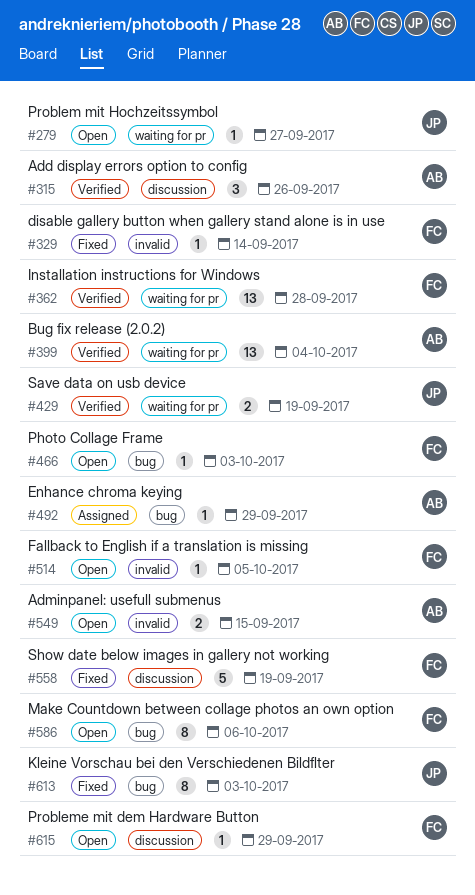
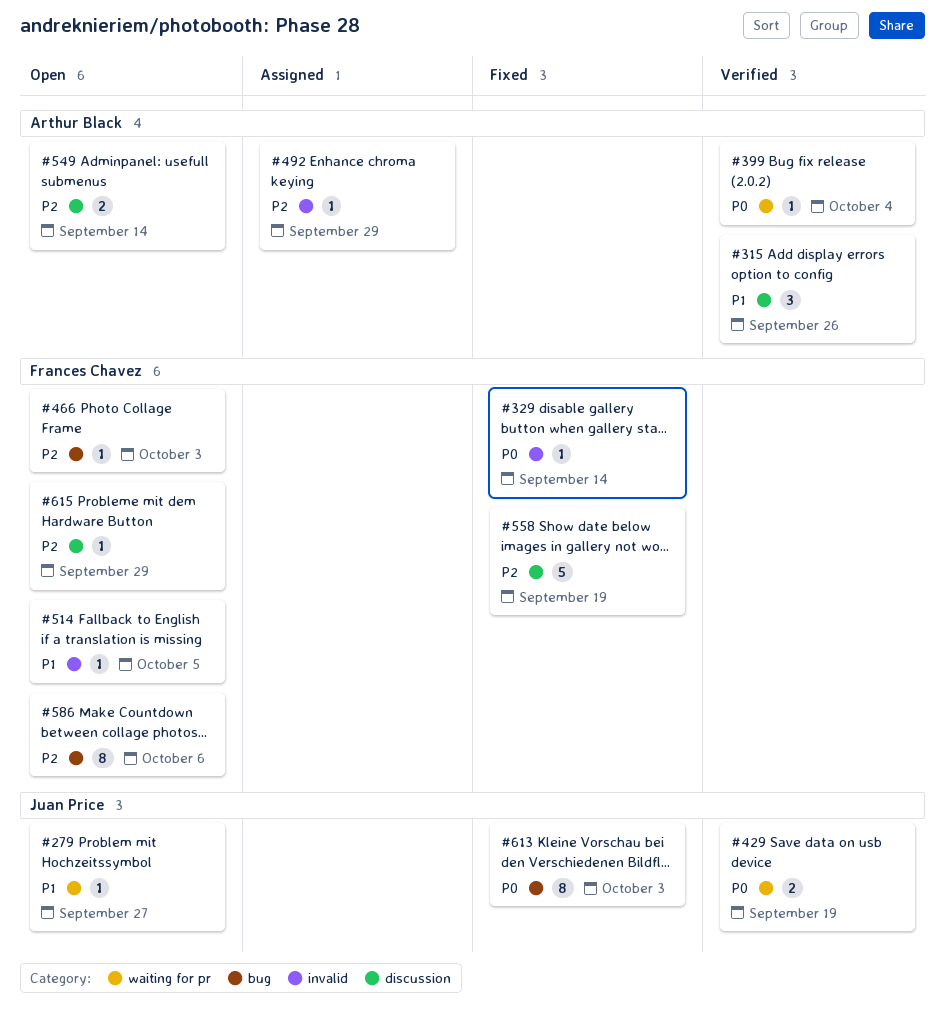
#362: present -> none
#399, estimate: 13 -> 1
#492, label: bug -> invalid
#549, label: invalid -> discussion
#549, due: Sep 15 -> Sep 14

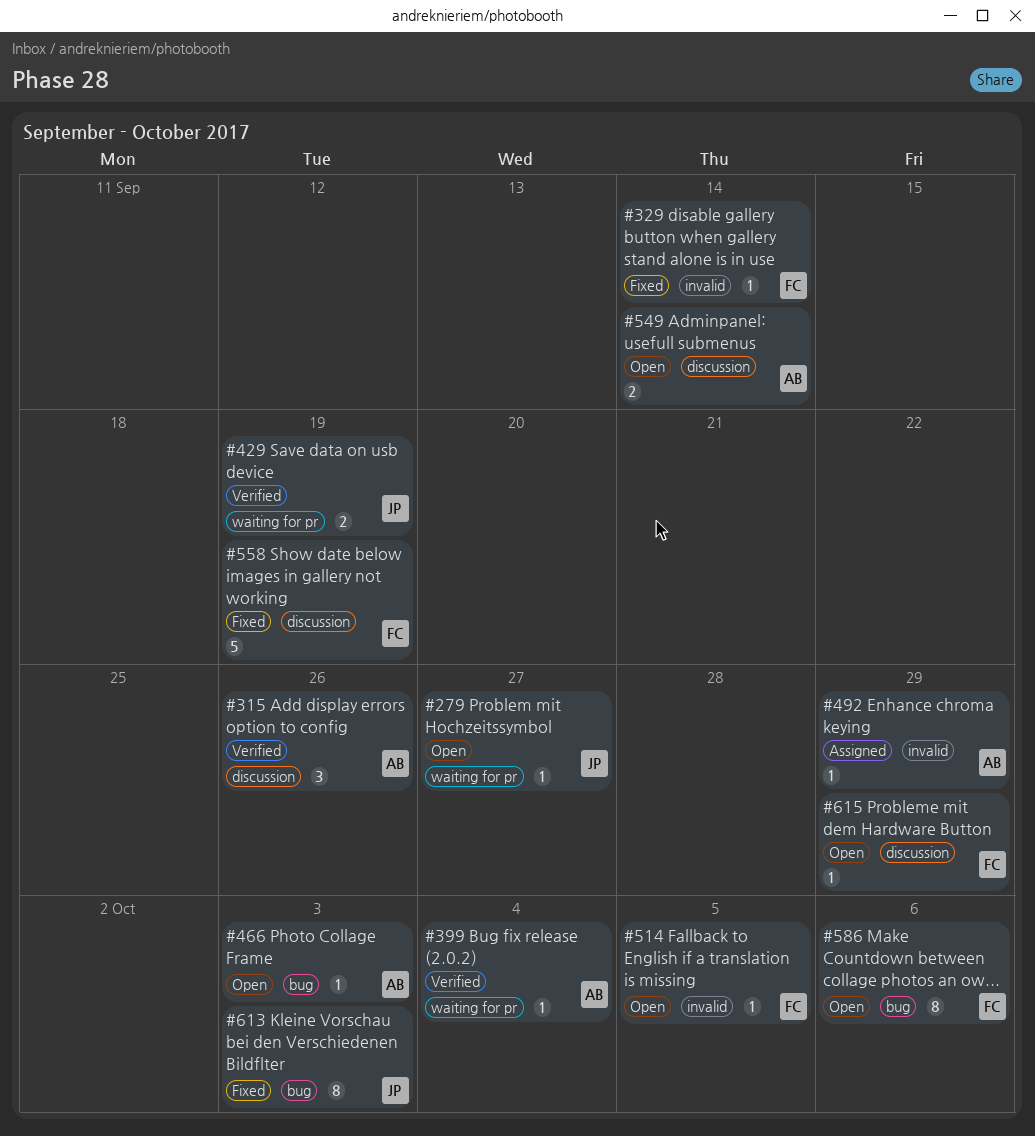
#466, owner: Frances Chavez -> Arthur Black

